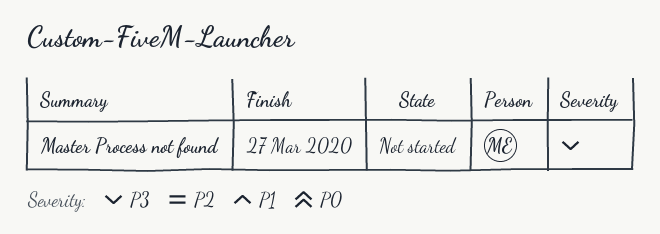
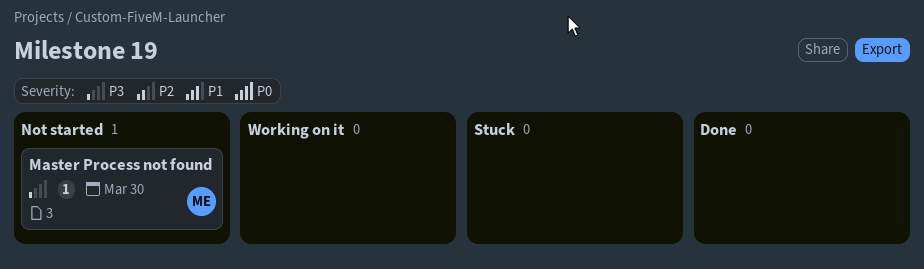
Master Process not found, due: Mar 27 -> Mar 30

